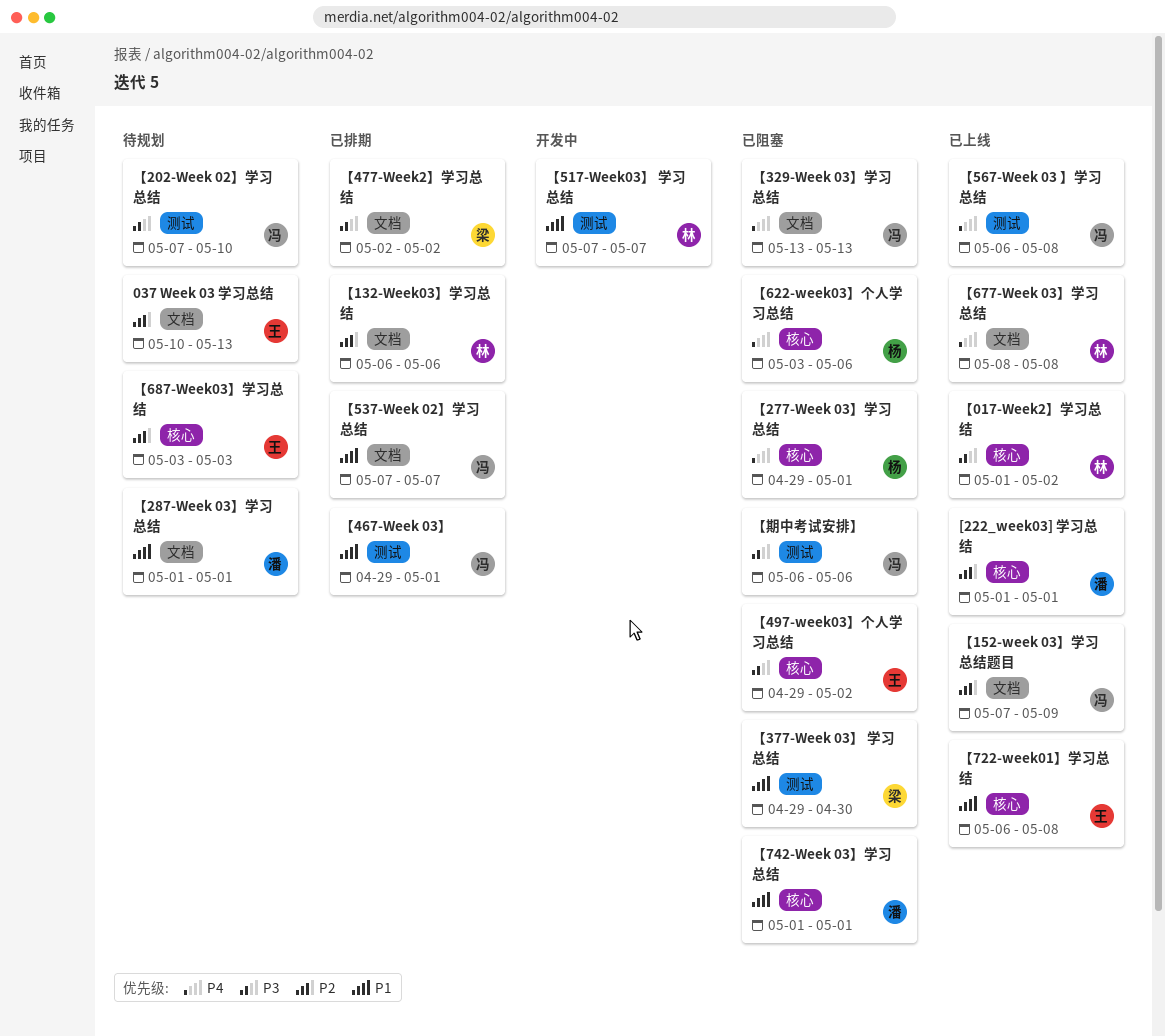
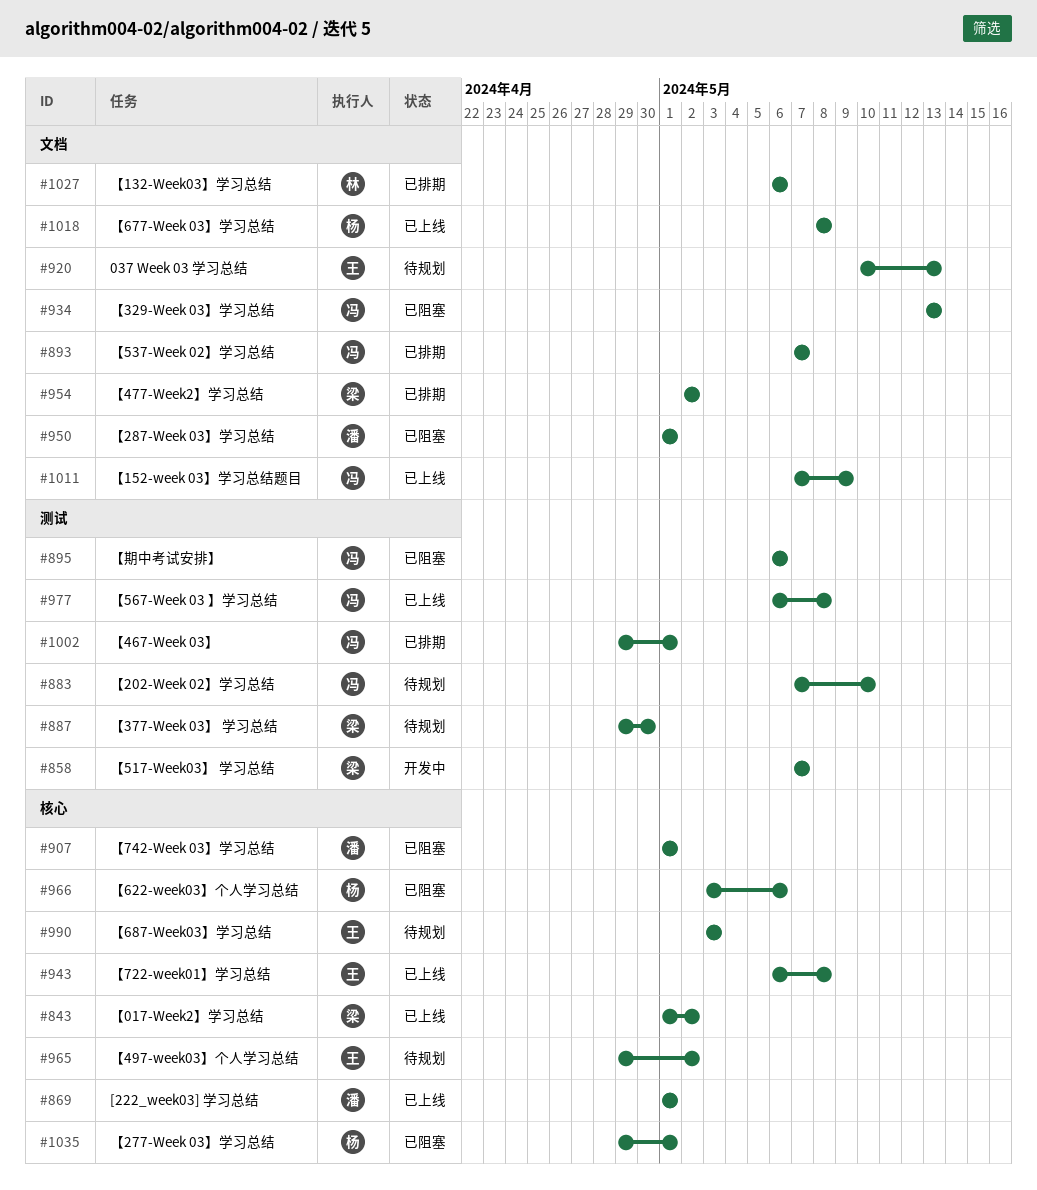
【017-Week2】学习总结, owner: 林 -> 梁
【287-Week 03】学习总结, status: 待规划 -> 已阻塞
【377-Week 03】 学习总结, status: 已阻塞 -> 待规划
【497-week03】个人学习总结, status: 已阻塞 -> 待规划
【517-Week03】 学习总结, owner: 林 -> 梁
【677-Week 03】学习总结, owner: 林 -> 杨

